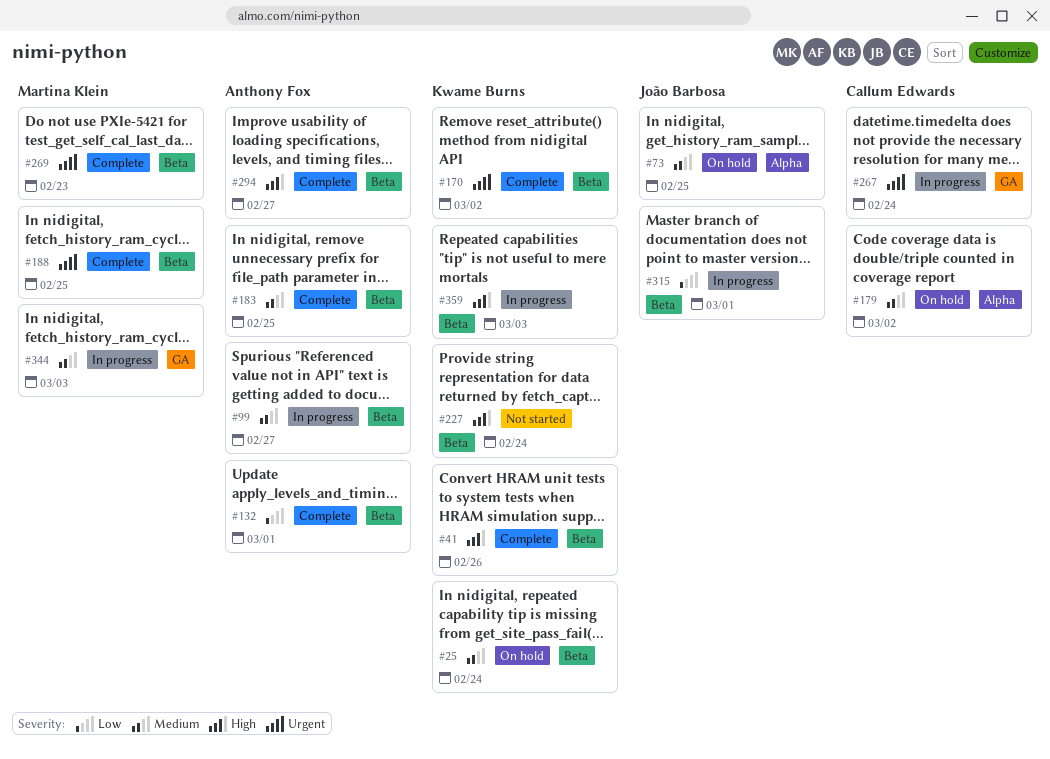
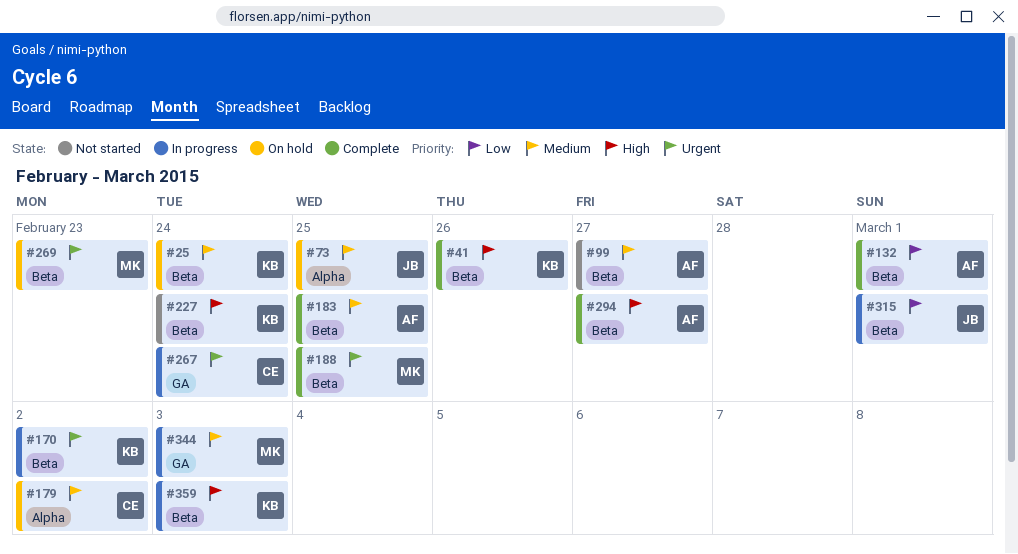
#99, status: In progress -> Not started
#170, status: Complete -> In progress
#269, status: Complete -> On hold

